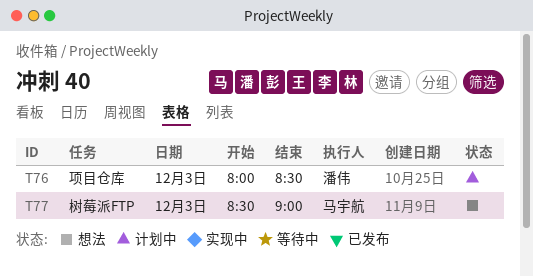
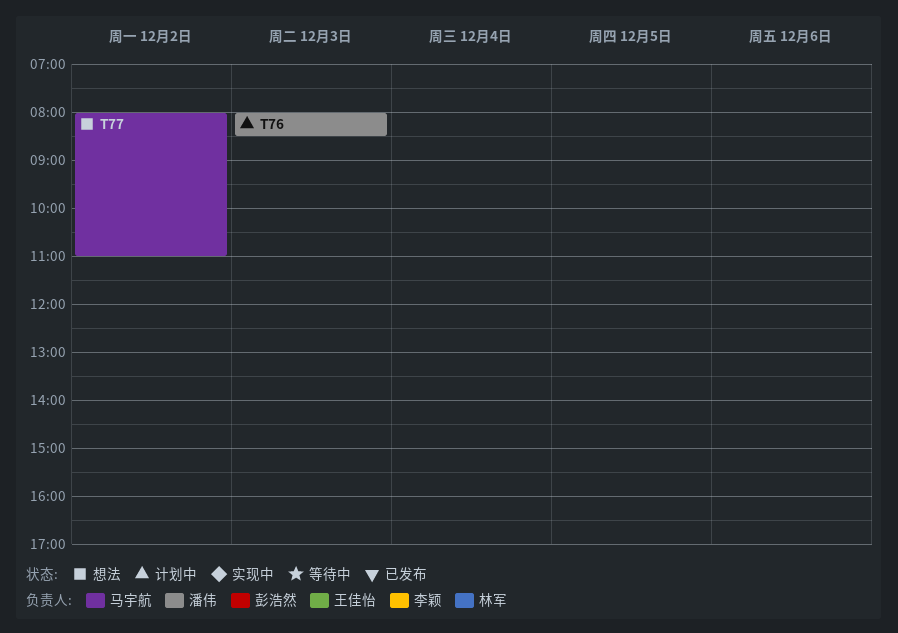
T77, day: Dec 3 -> Dec 2
T77, begins: 08:30 -> 08:00
T77, ends: 09:00 -> 11:00

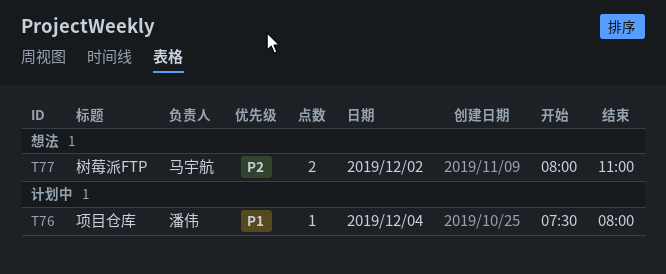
T76, day: Dec 3 -> Dec 4
T76, begins: 08:00 -> 07:30
T76, ends: 08:30 -> 08:00

